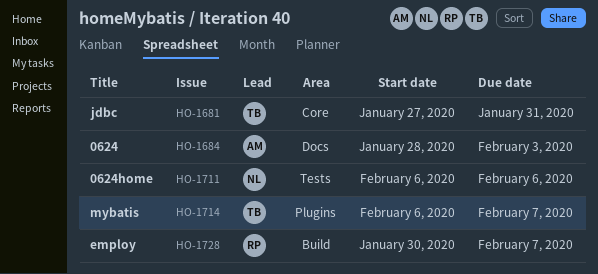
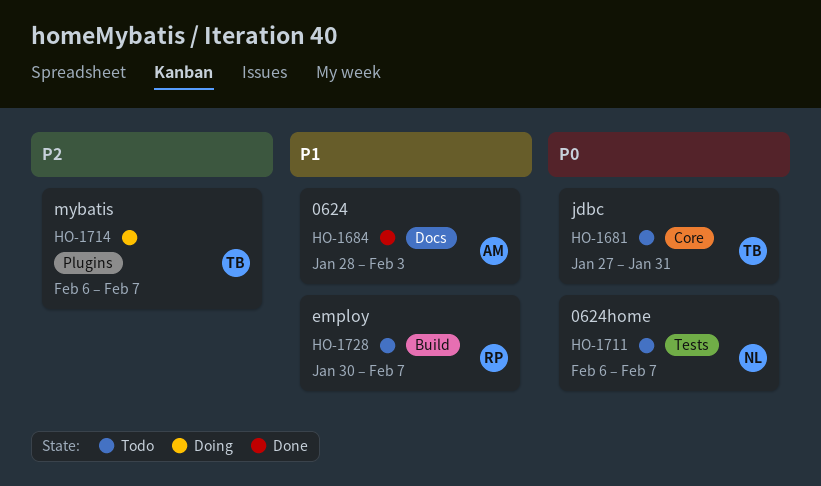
HO-1711, due: Feb 6 -> Feb 7

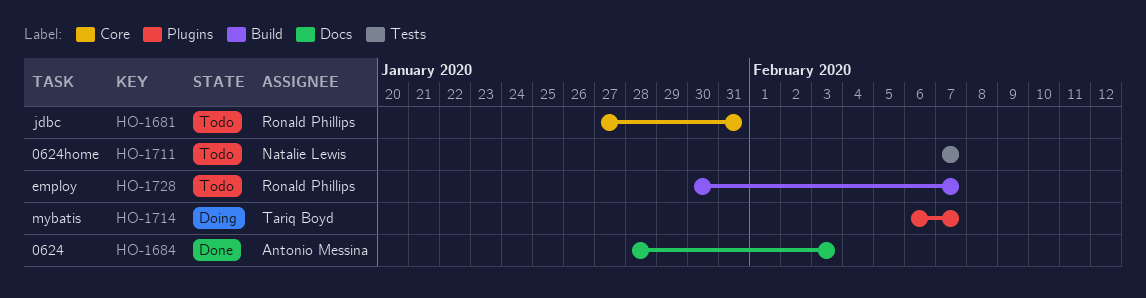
HO-1681, owner: Tariq Boyd -> Ronald Phillips
HO-1711, start: Feb 6 -> Feb 7

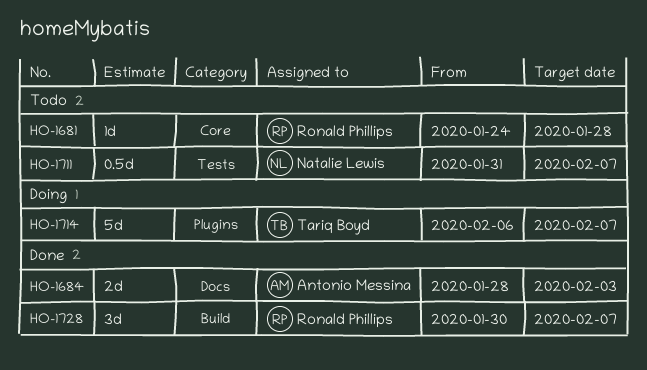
HO-1681, start: Jan 27 -> Jan 24
HO-1681, due: Jan 31 -> Jan 28
HO-1711, start: Feb 7 -> Jan 31
HO-1728, status: Todo -> Done

